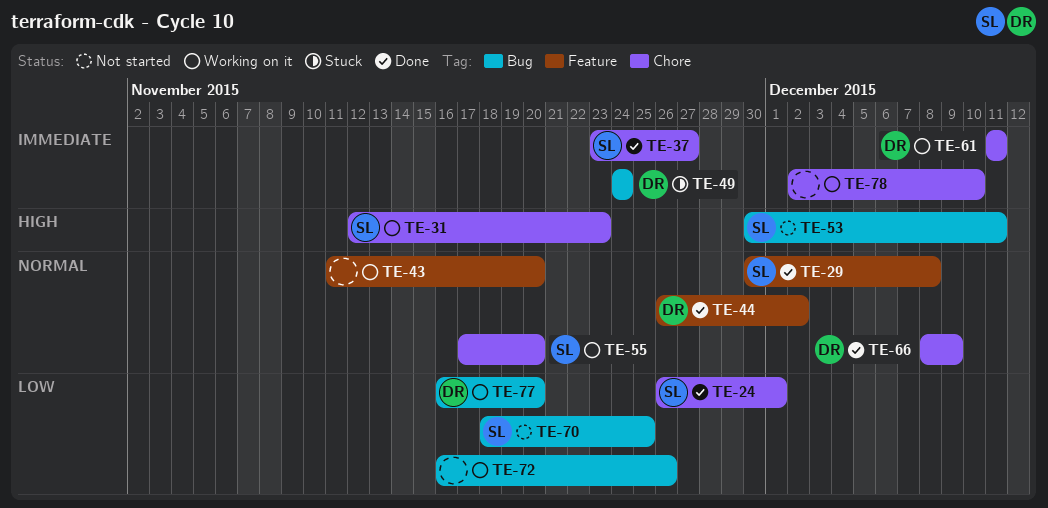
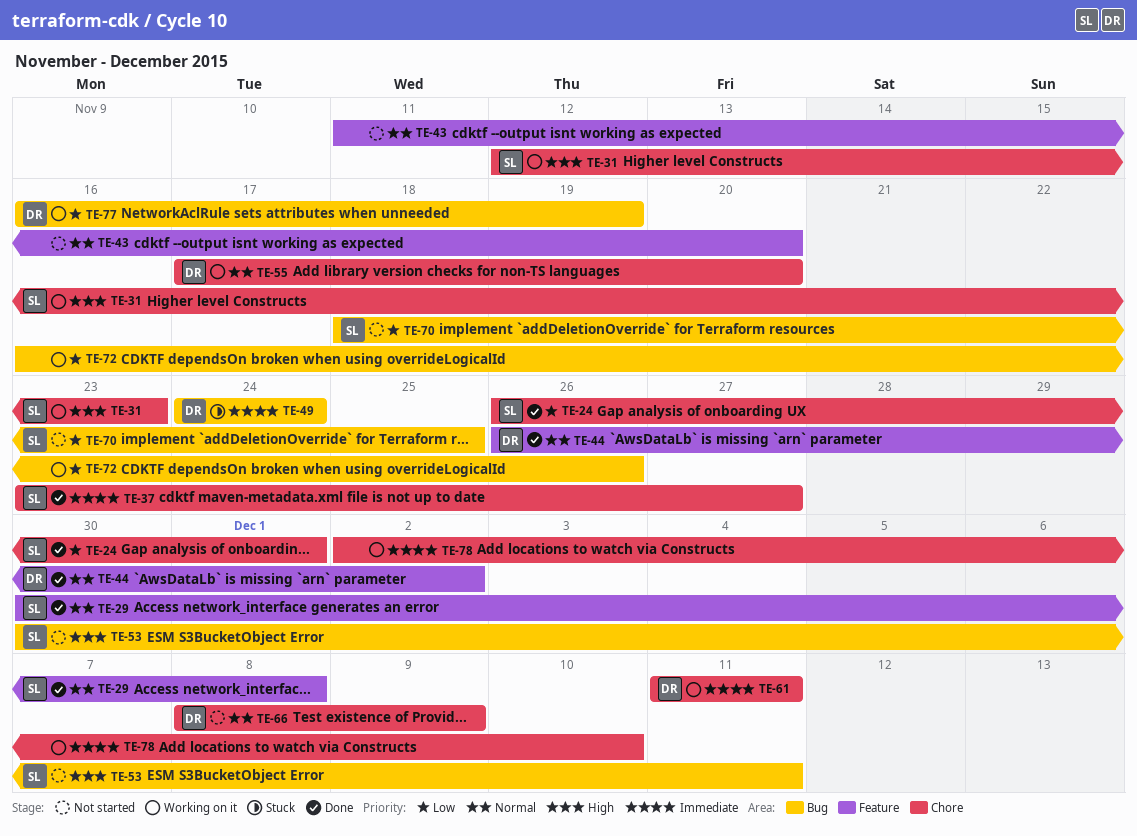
TE-43, status: Working on it -> Not started
TE-55, owner: SL -> DR
TE-66, status: Done -> Not started
TE-77, due: Nov 20 -> Nov 19

